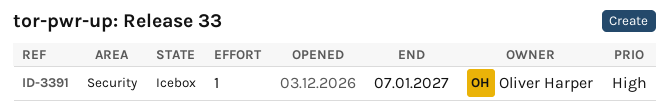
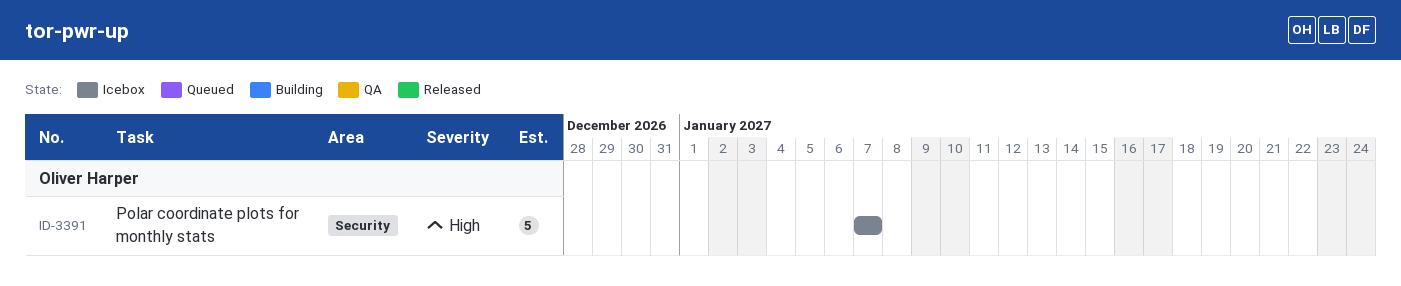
ID-3391, estimate: 1 -> 5

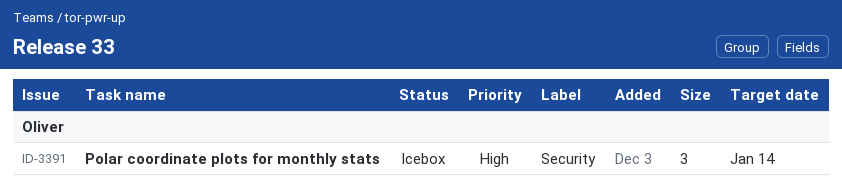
ID-3391, estimate: 5 -> 3
ID-3391, due: Jan 7 -> Jan 14

